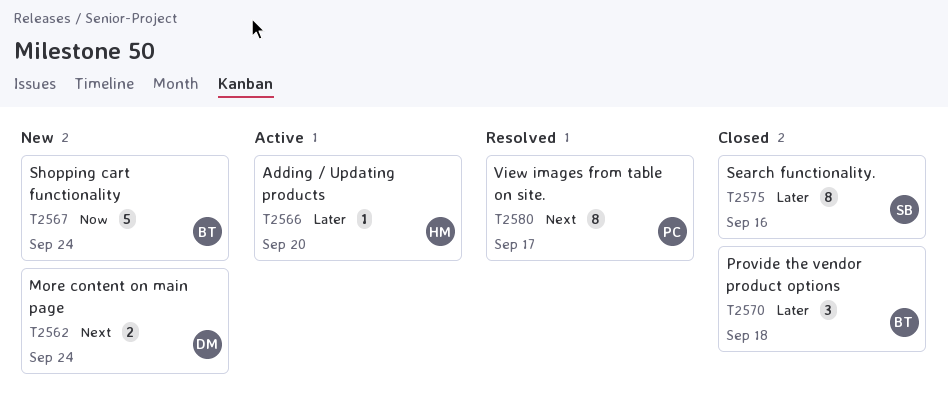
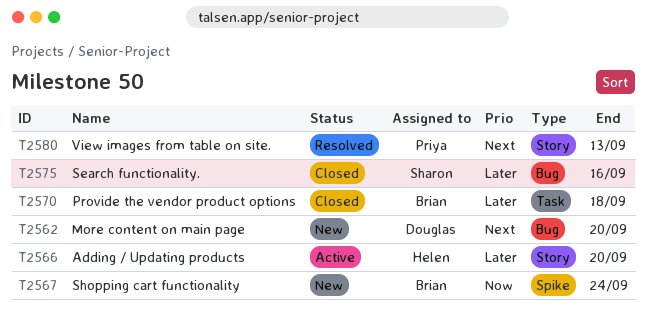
T2562, due: Sep 24 -> Sep 20
T2580, due: Sep 17 -> Sep 13

